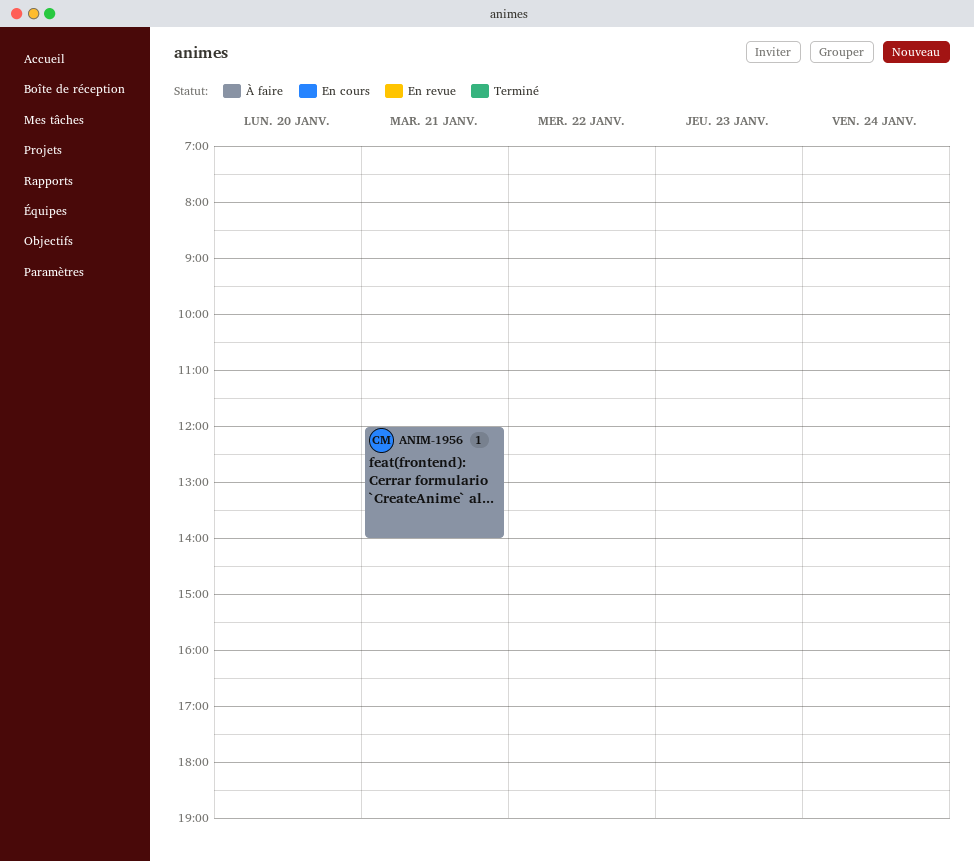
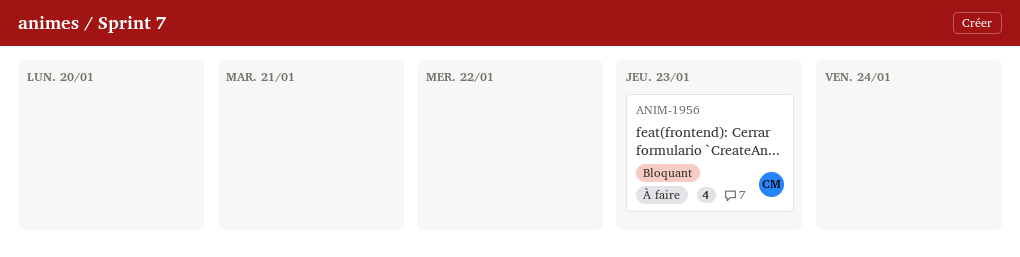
ANIM-1956, estimate: 1 -> 4
ANIM-1956, day: Jan 21 -> Jan 23

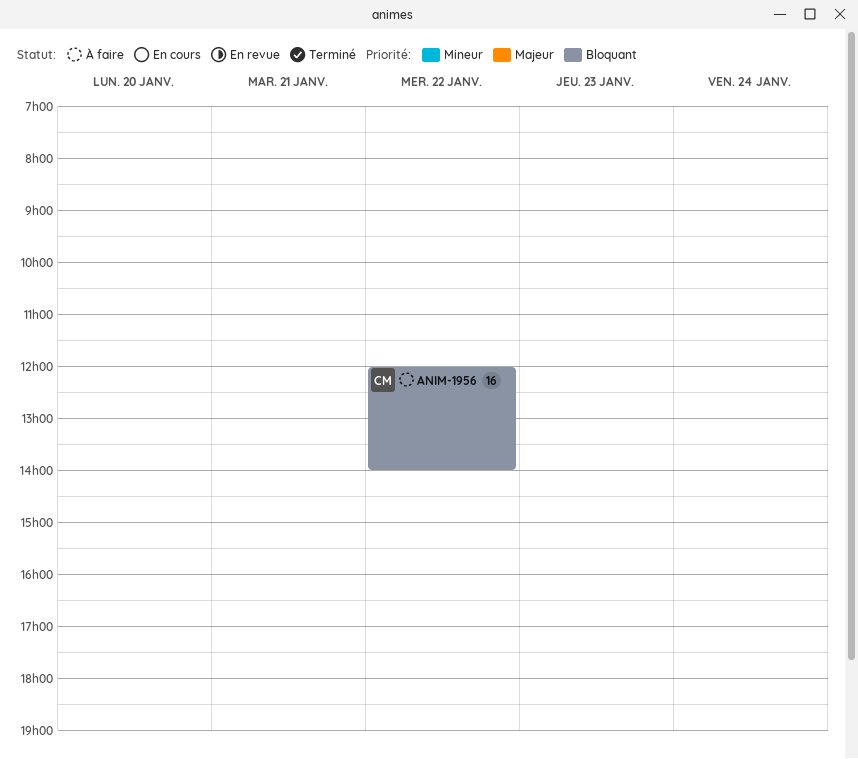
ANIM-1956, estimate: 4 -> 16
ANIM-1956, day: Jan 23 -> Jan 22

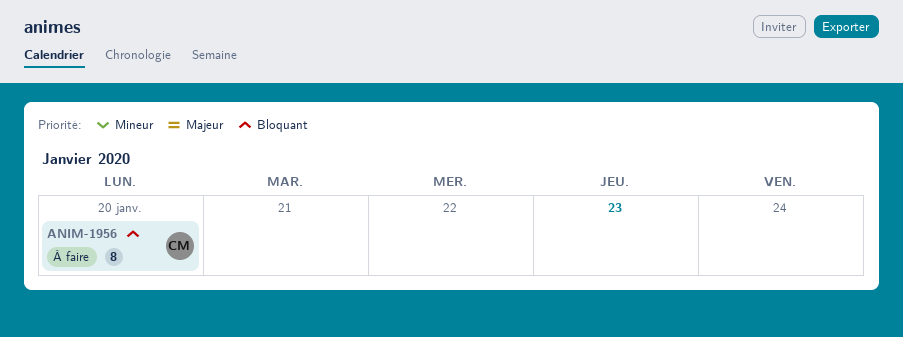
ANIM-1956, estimate: 16 -> 8
ANIM-1956, day: Jan 22 -> Jan 20

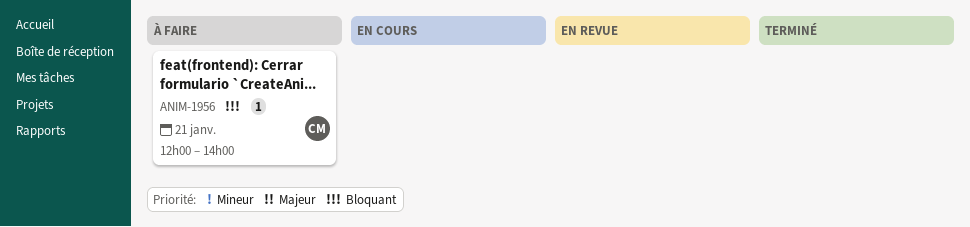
ANIM-1956, estimate: 8 -> 1
ANIM-1956, day: Jan 20 -> Jan 21

